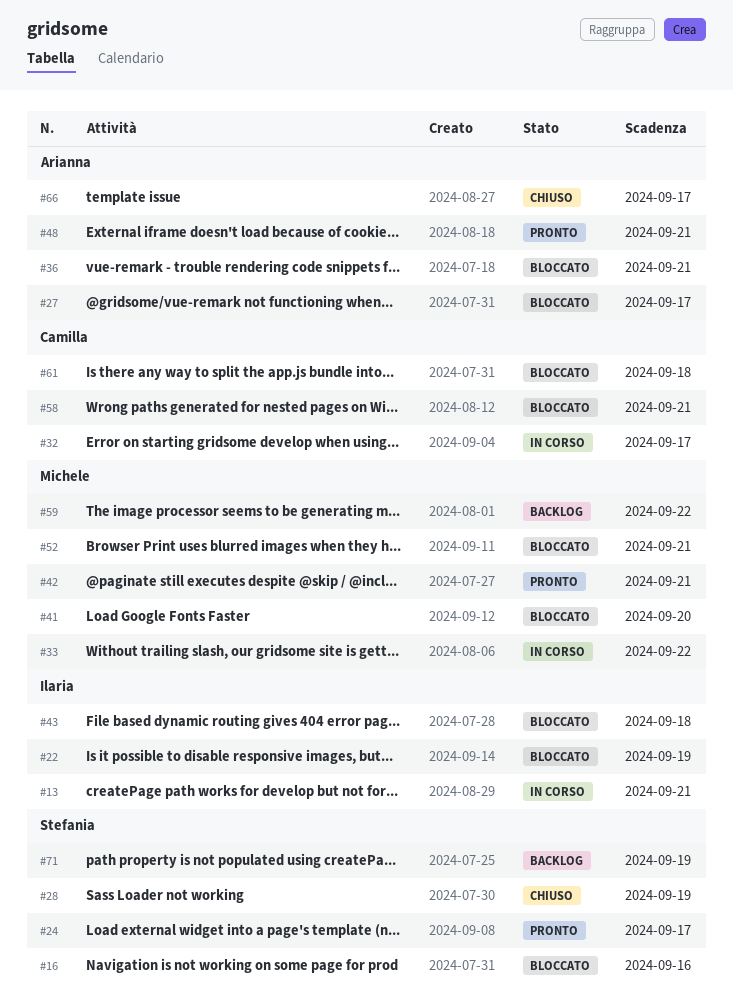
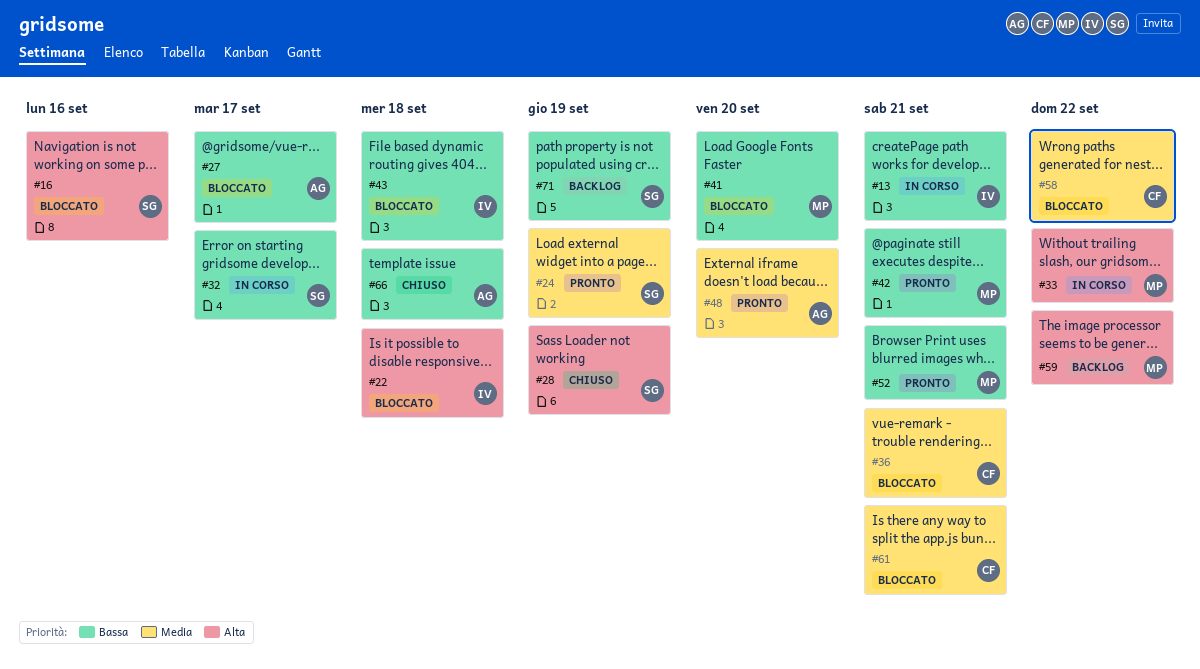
#22, due: Sep 19 -> Sep 18
#24, due: Sep 17 -> Sep 19
#32, owner: Camilla -> Stefania
#36, owner: Arianna -> Camilla
#48, due: Sep 21 -> Sep 20
#52, status: Bloccato -> Pronto
#58, due: Sep 21 -> Sep 22
#61, due: Sep 18 -> Sep 21
#66, due: Sep 17 -> Sep 18

